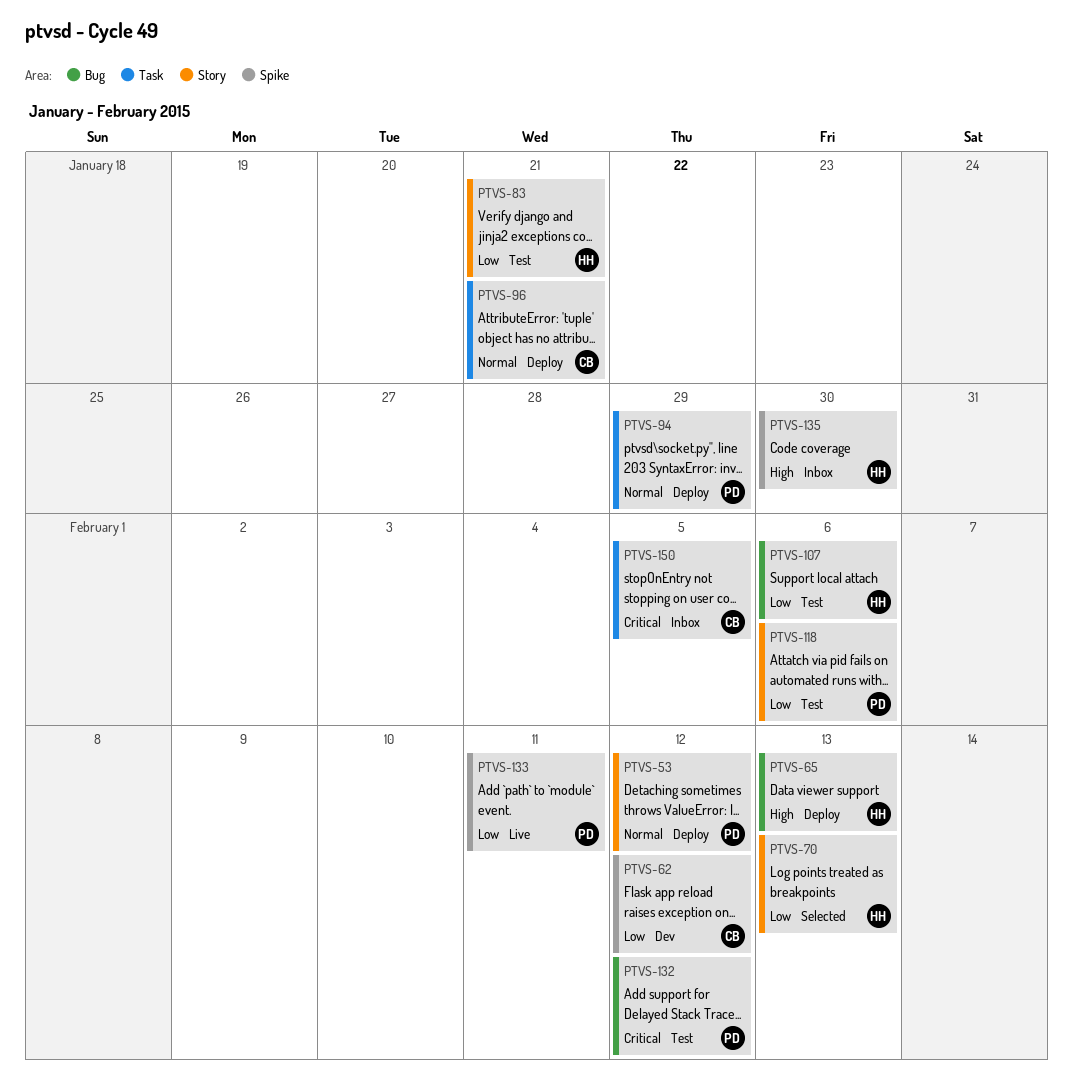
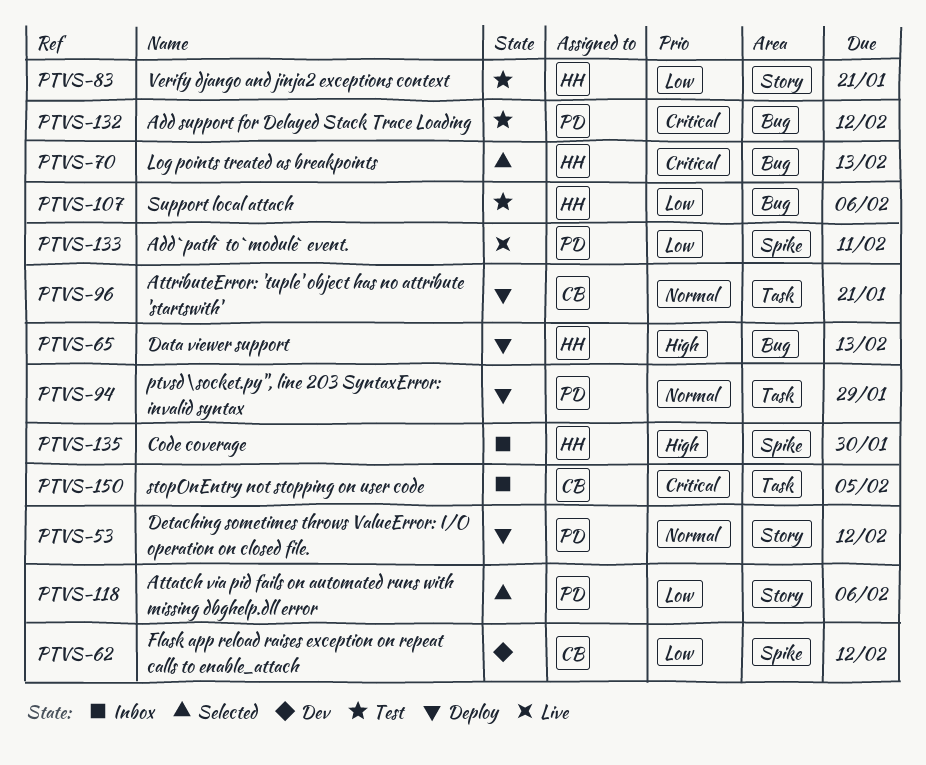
PTVS-70, priority: Low -> Critical
PTVS-70, label: Story -> Bug
PTVS-118, status: Test -> Selected

